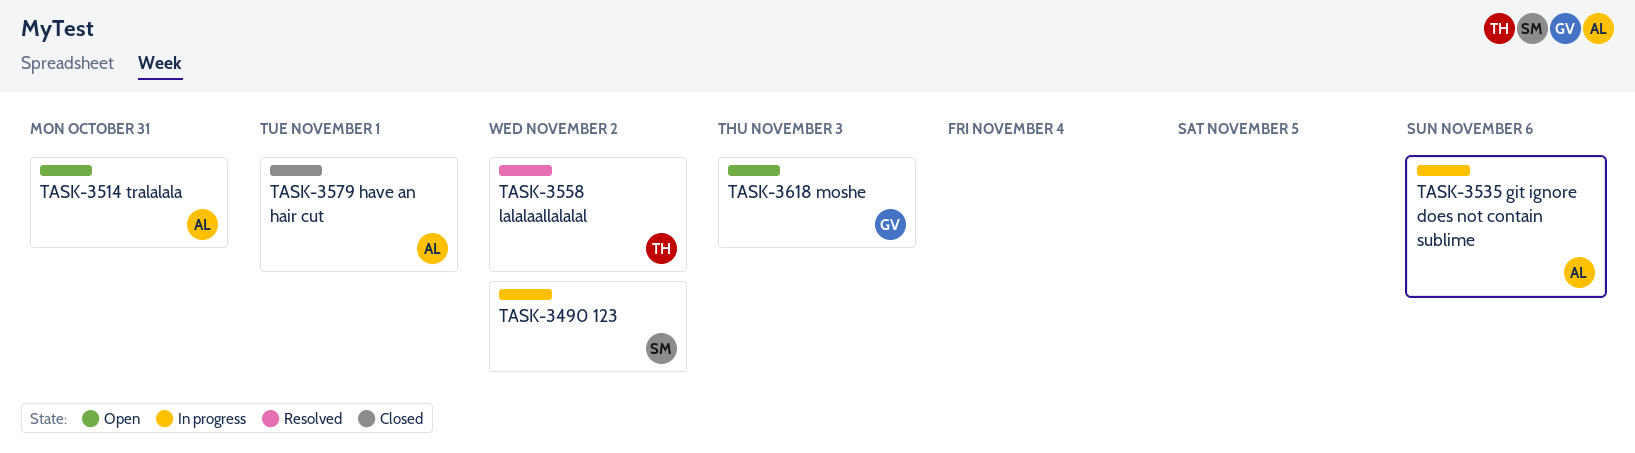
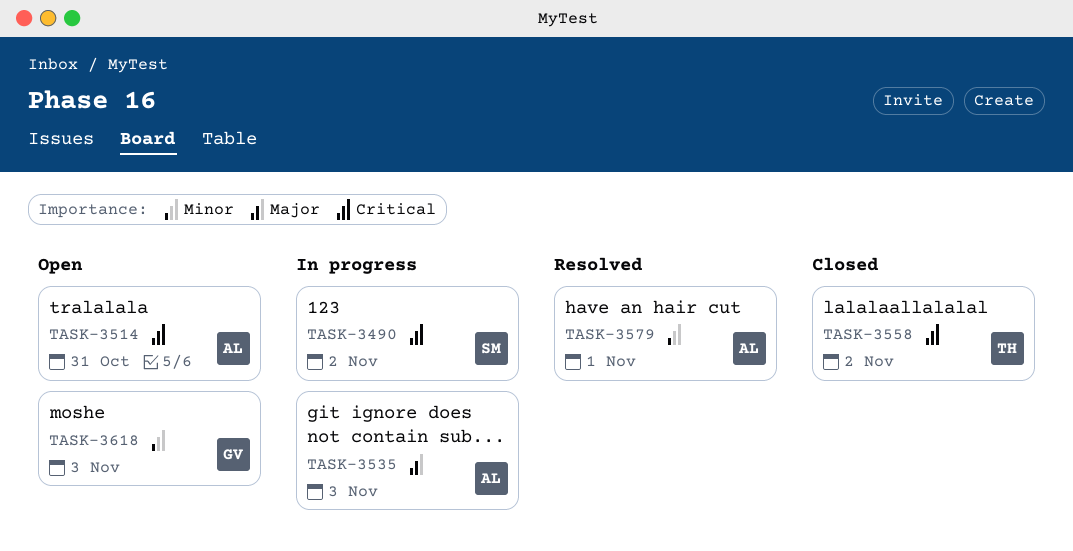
TASK-3535, due: Nov 6 -> Nov 3
TASK-3558, status: Resolved -> Closed
TASK-3579, status: Closed -> Resolved

